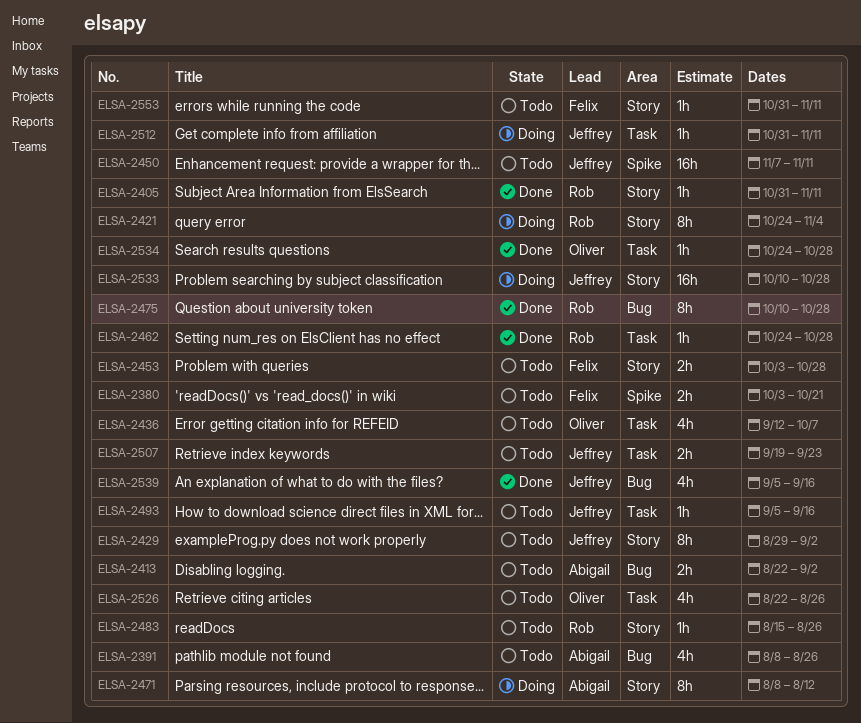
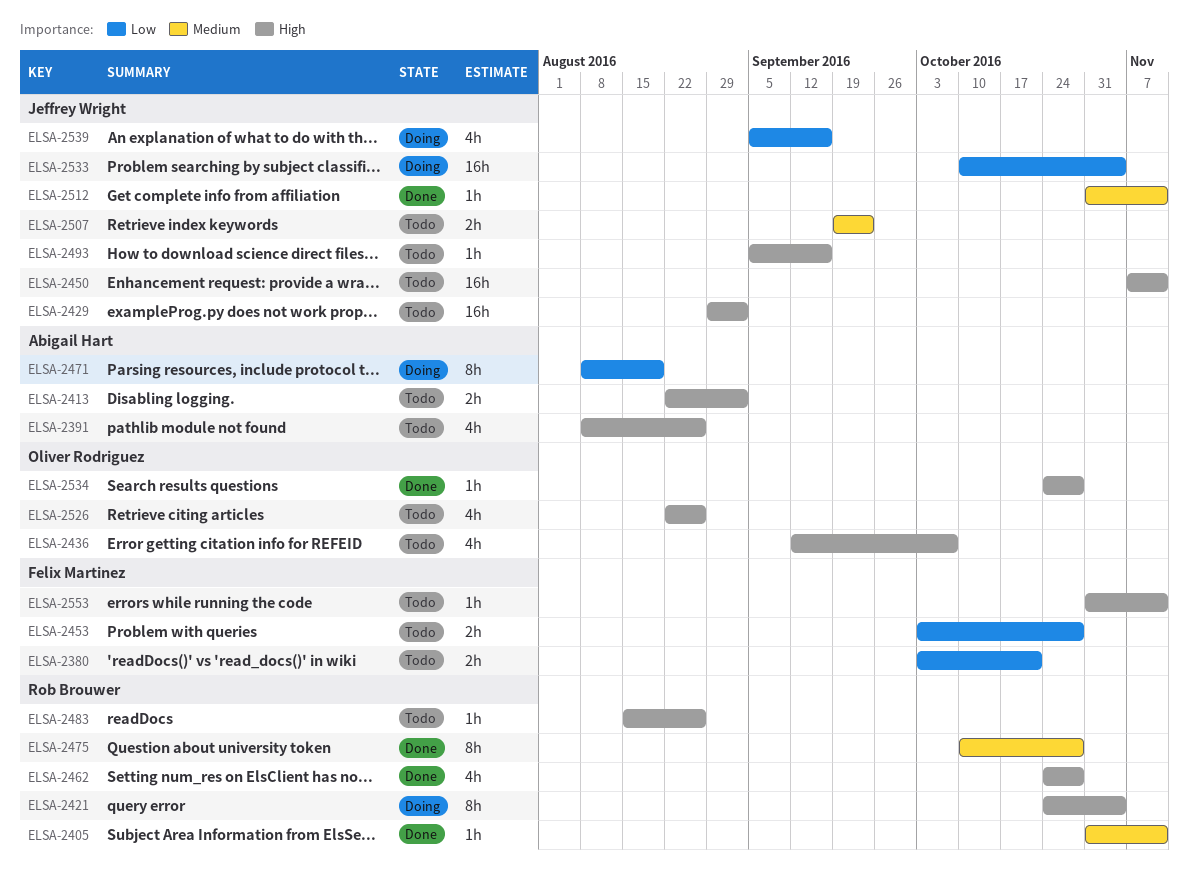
ELSA-2429, estimate: 8h -> 16h
ELSA-2462, estimate: 1h -> 4h
ELSA-2471, due: Aug 12 -> Aug 19
ELSA-2512, status: Doing -> Done
ELSA-2533, due: Oct 28 -> Nov 4
ELSA-2539, status: Done -> Doing

